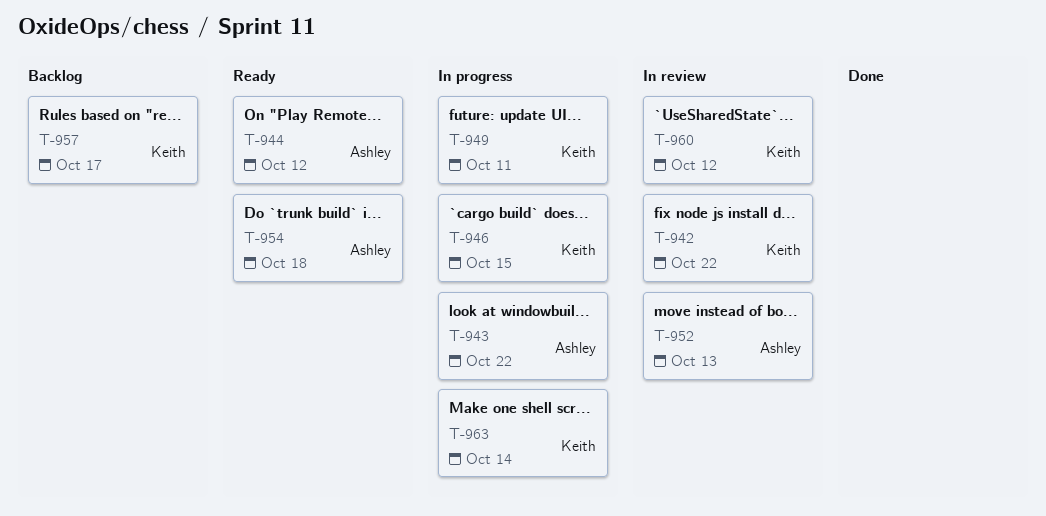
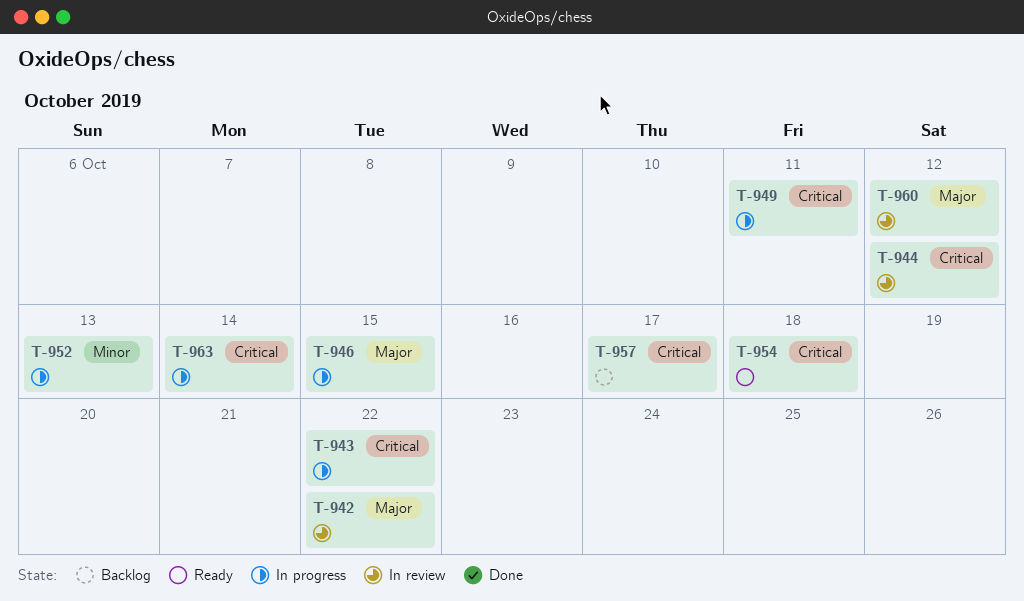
T-944, status: Ready -> In review
T-952, status: In review -> In progress

